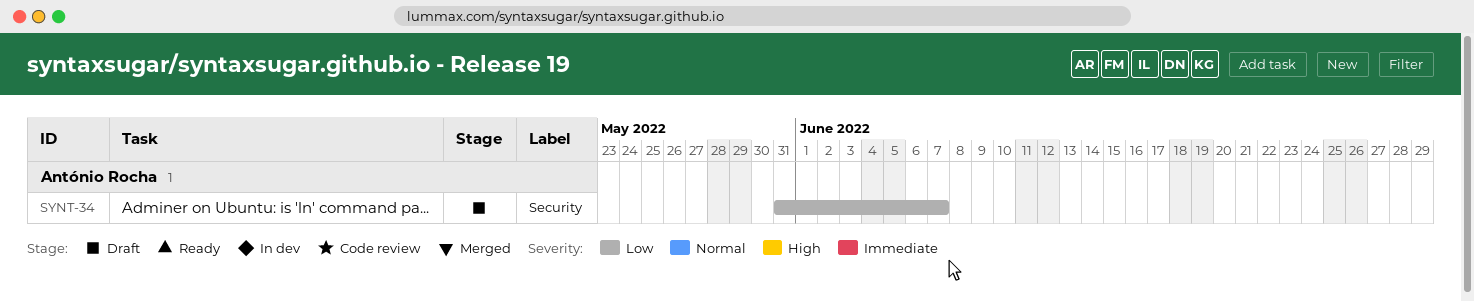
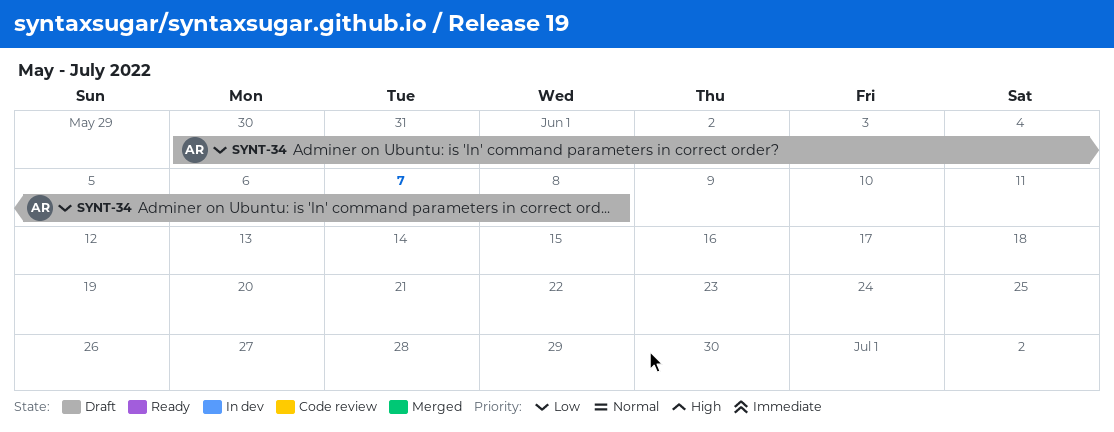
SYNT-34, start: May 31 -> May 30
SYNT-34, due: Jun 7 -> Jun 8

